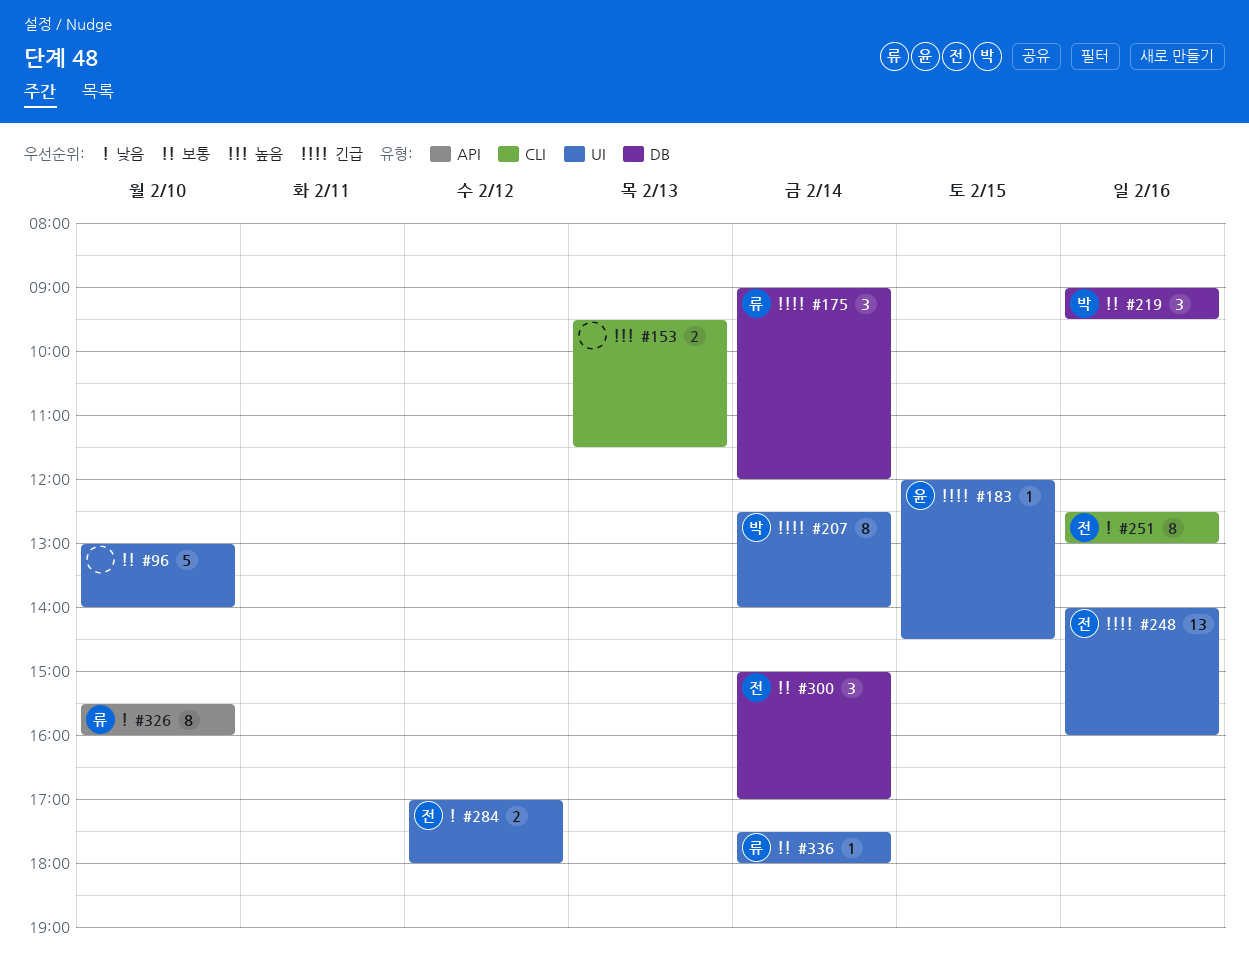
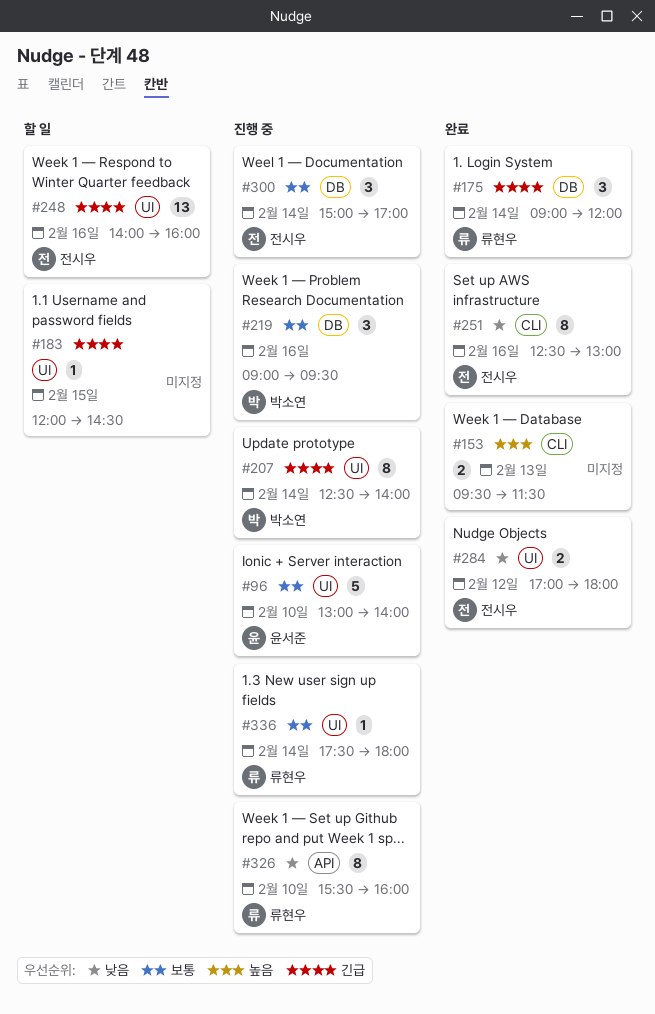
#96, owner: none -> 윤서준
#183, owner: 윤서준 -> none

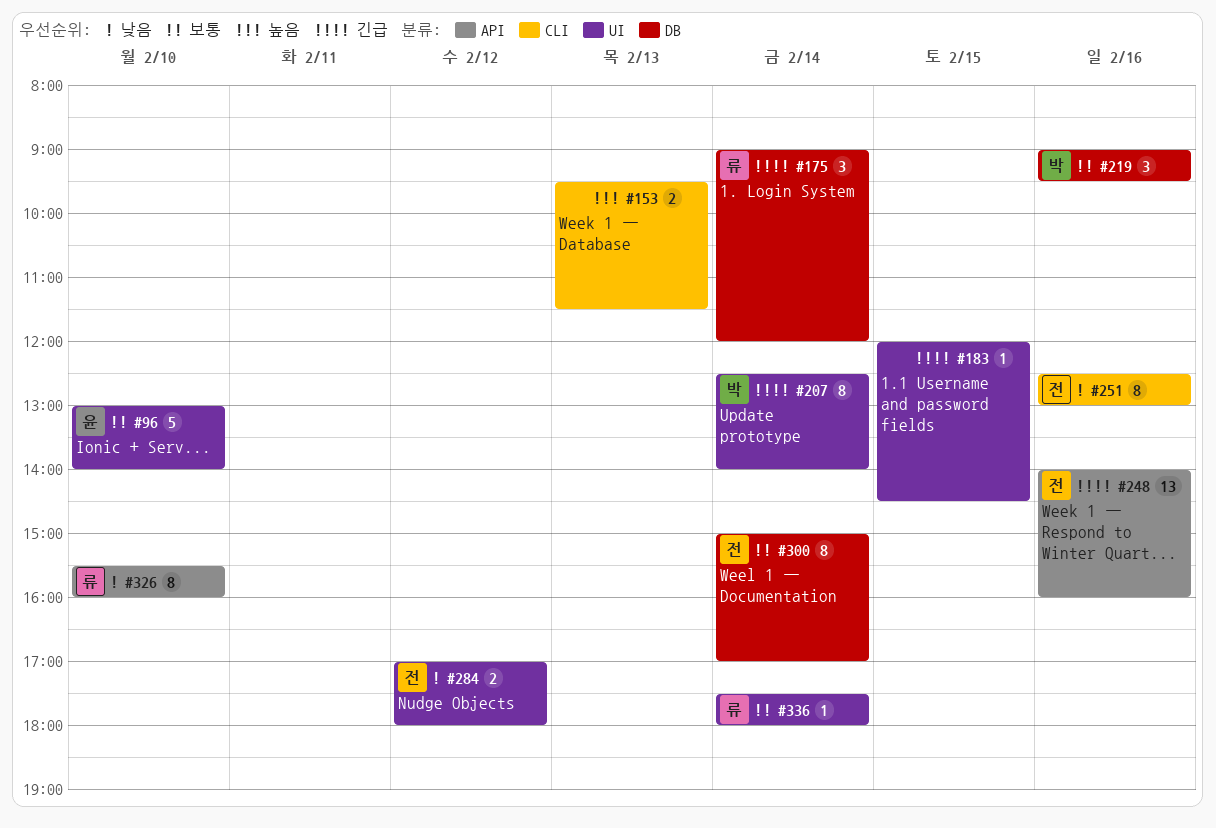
#248, label: UI -> API
#300, estimate: 3 -> 8

